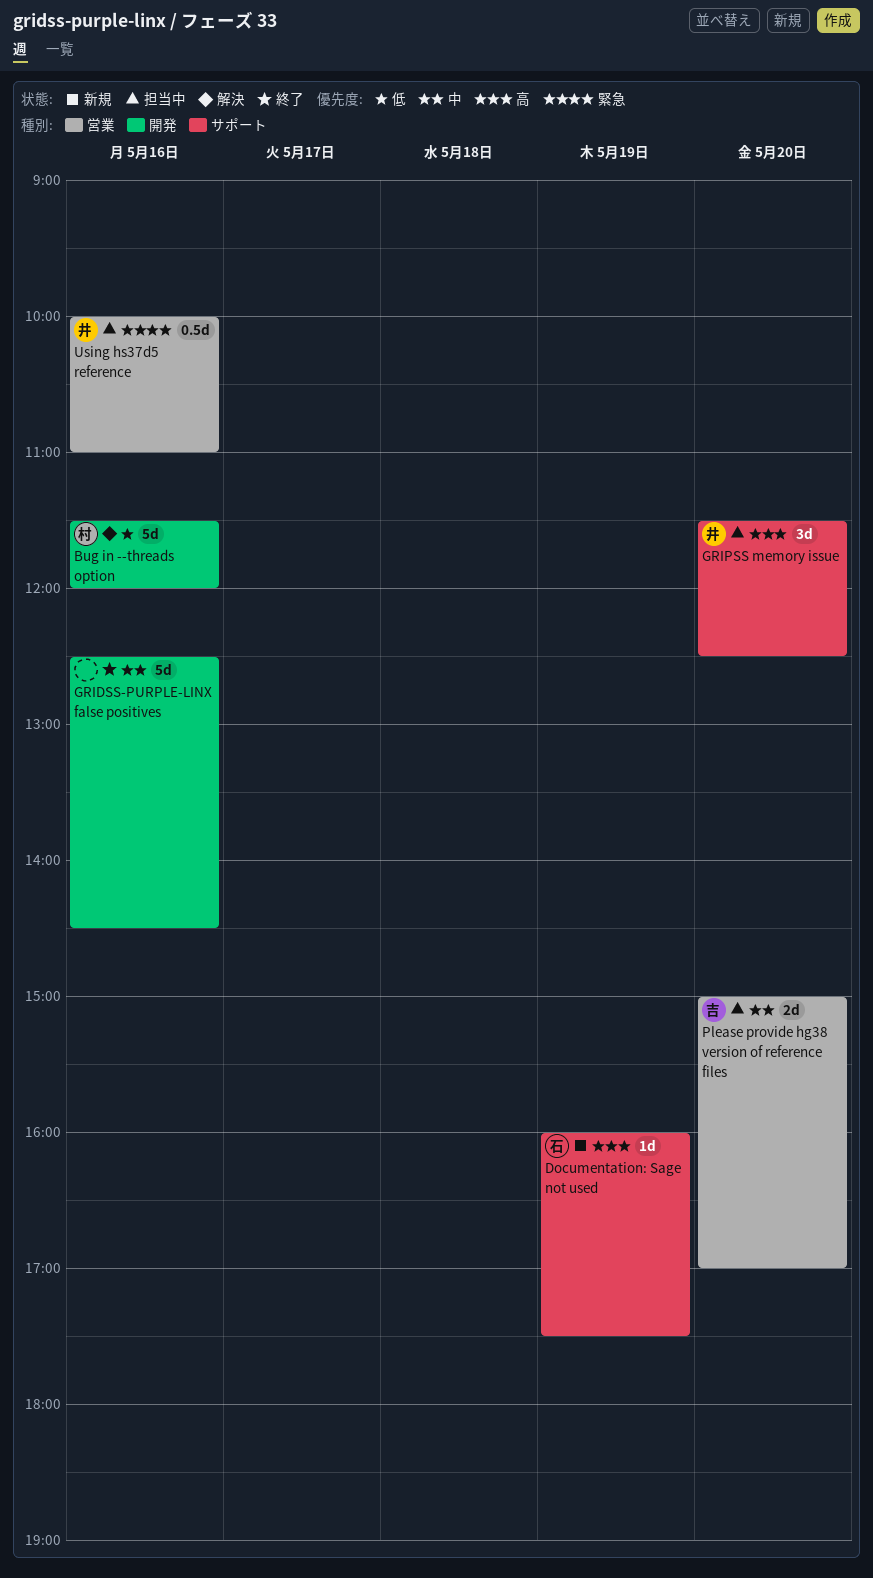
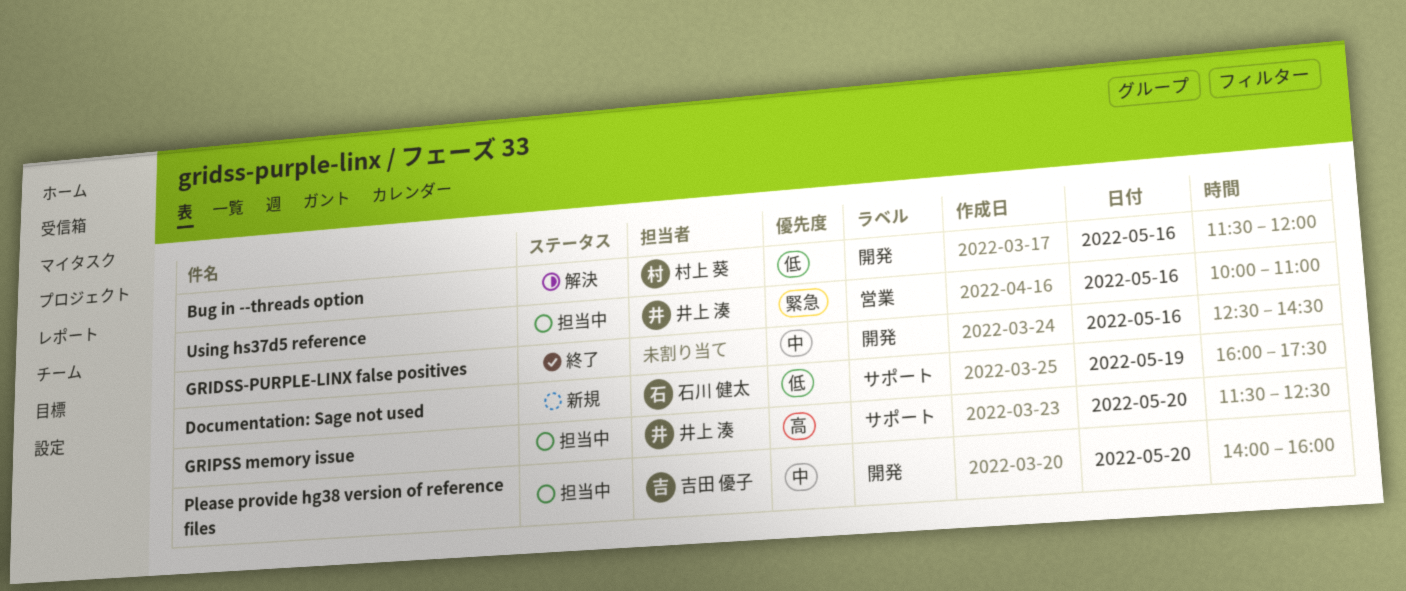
Documentation: Sage not used, priority: 高 -> 低
Please provide hg38 version of reference files, label: 営業 -> 開発
Please provide hg38 version of reference files, begins: 15:00 -> 14:00
Please provide hg38 version of reference files, ends: 17:00 -> 16:00

